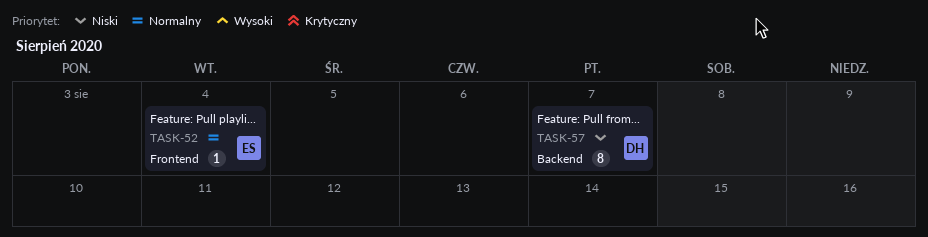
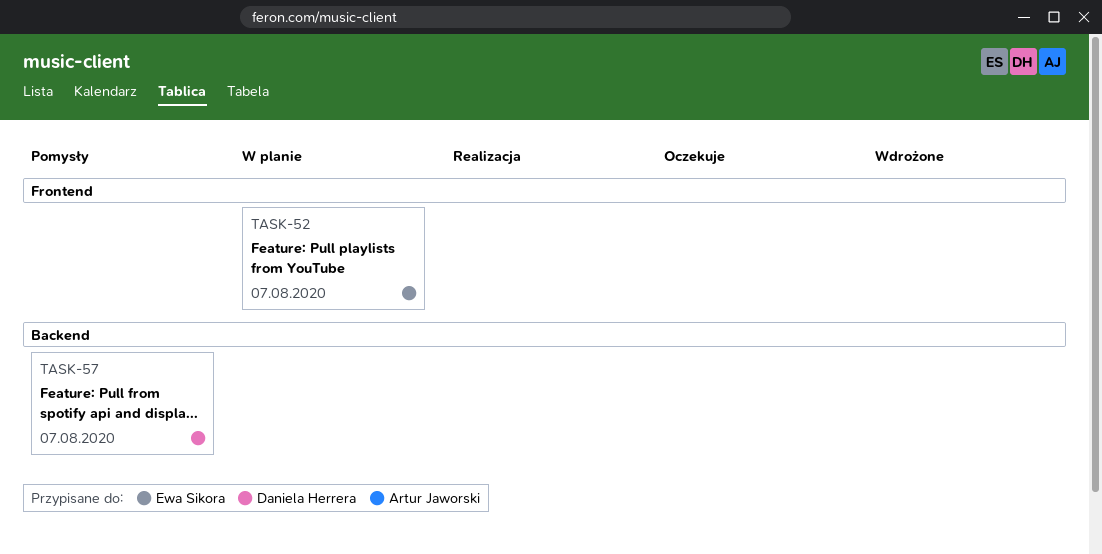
TASK-52, due: Aug 4 -> Aug 7

